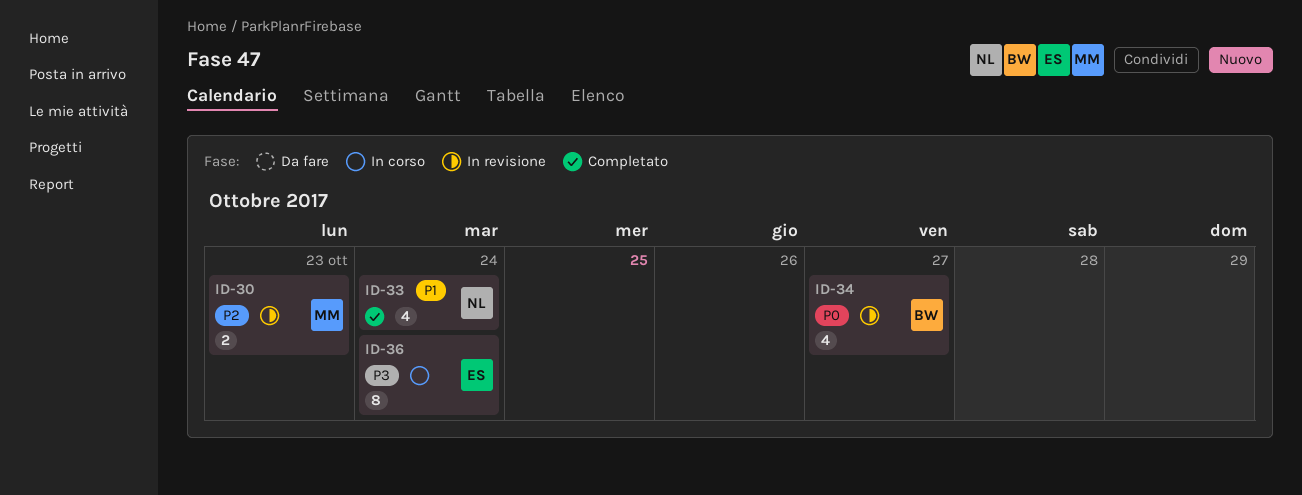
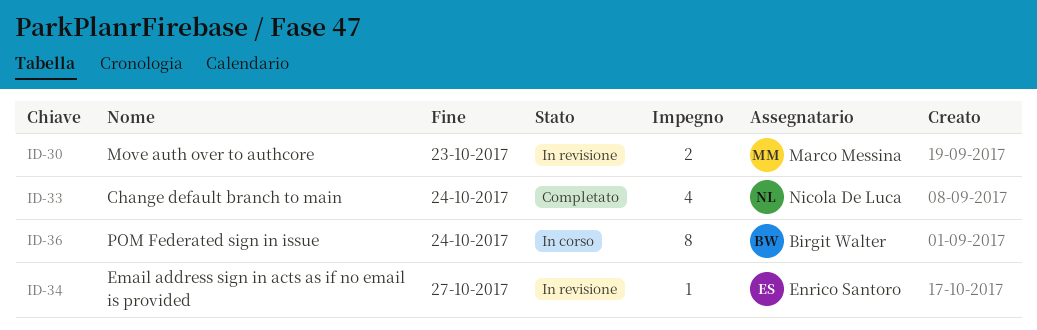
ID-34, owner: Birgit Walter -> Enrico Santoro
ID-34, estimate: 4 -> 1
ID-36, owner: Enrico Santoro -> Birgit Walter

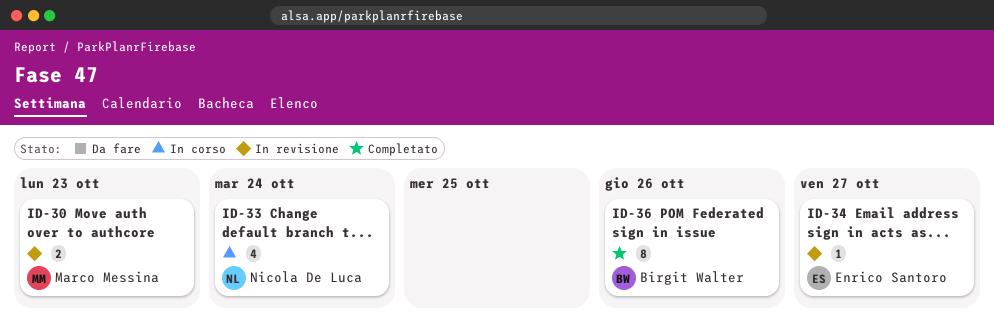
ID-33, status: Completato -> In corso
ID-36, status: In corso -> Completato
ID-36, due: Oct 24 -> Oct 26

